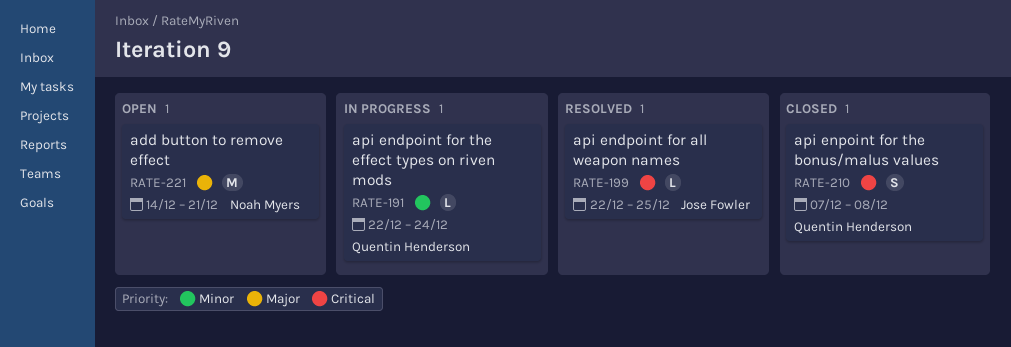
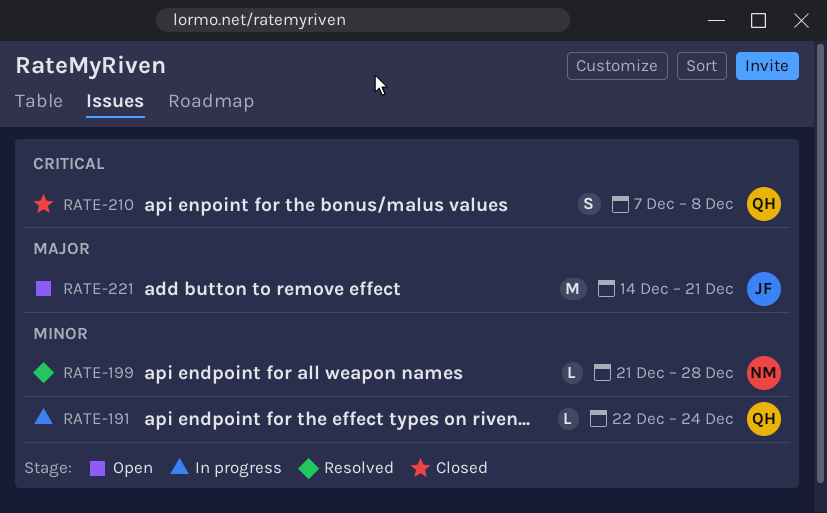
RATE-199, owner: Jose Fowler -> Noah Myers
RATE-199, priority: Critical -> Minor
RATE-199, start: Dec 22 -> Dec 21
RATE-199, due: Dec 25 -> Dec 28
RATE-221, owner: Noah Myers -> Jose Fowler

